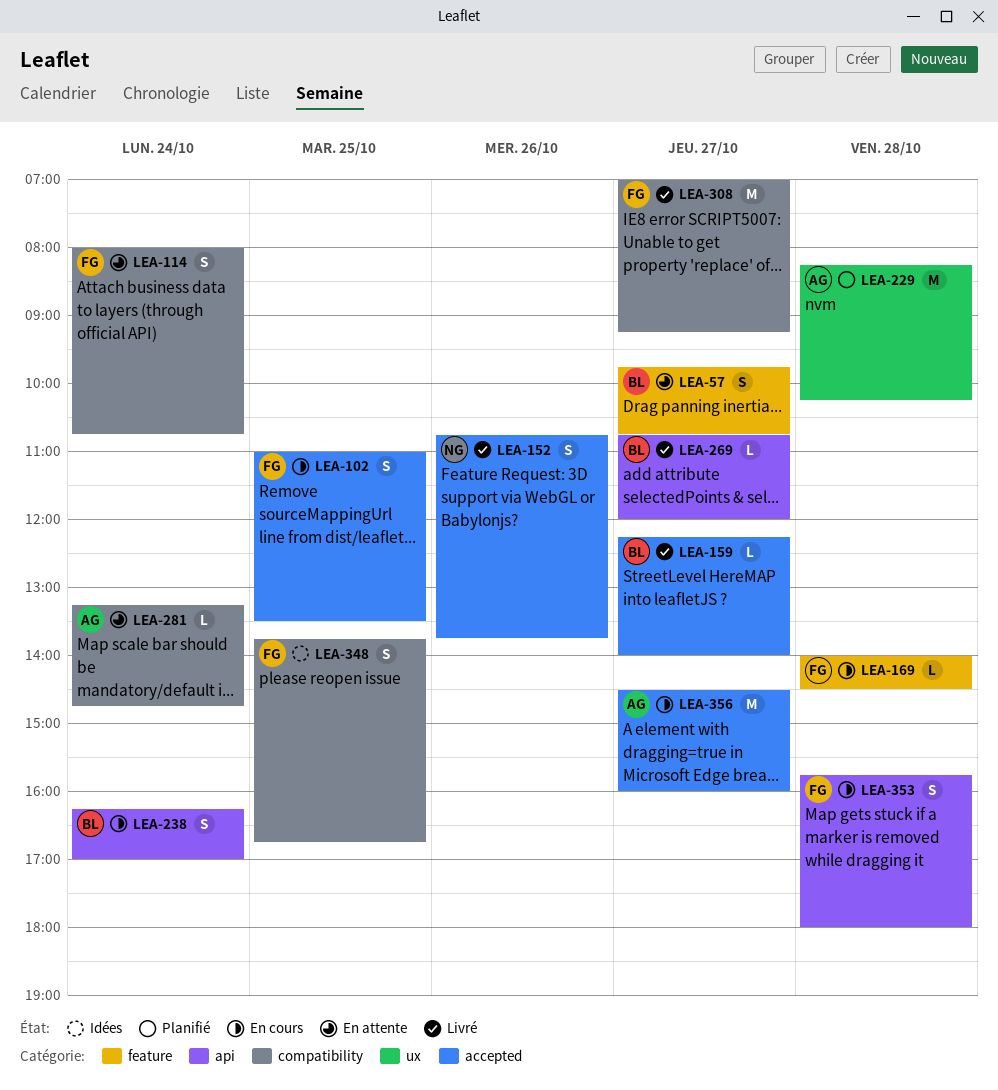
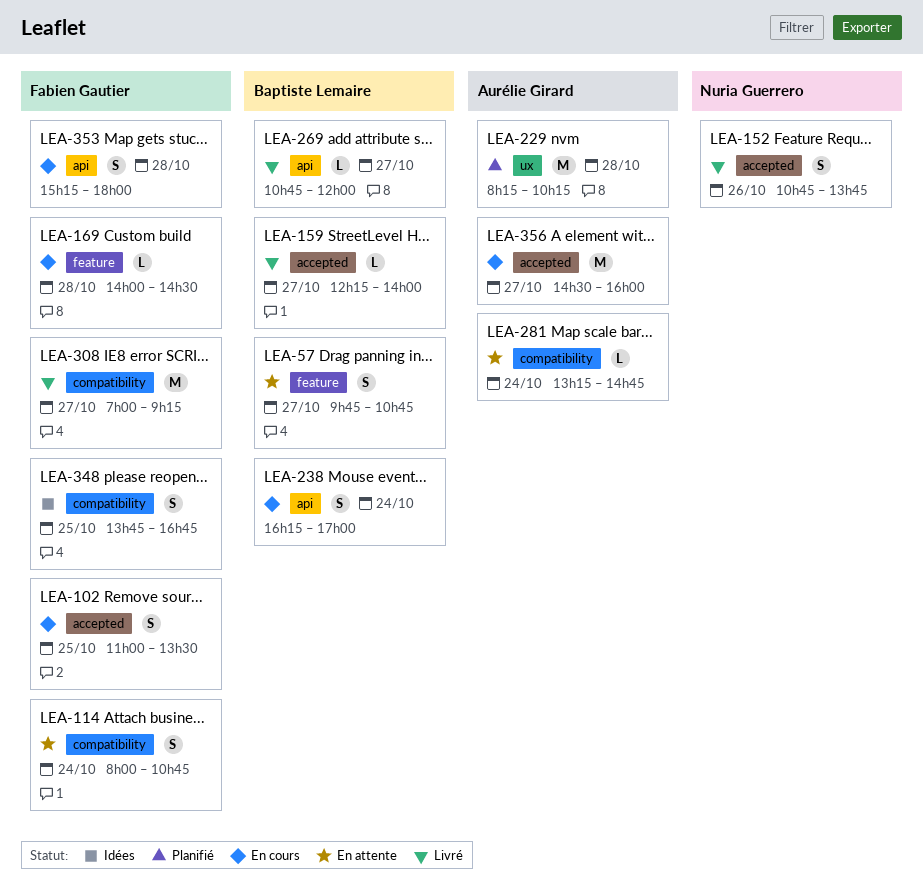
LEA-353, begins: 15:45 -> 15:15

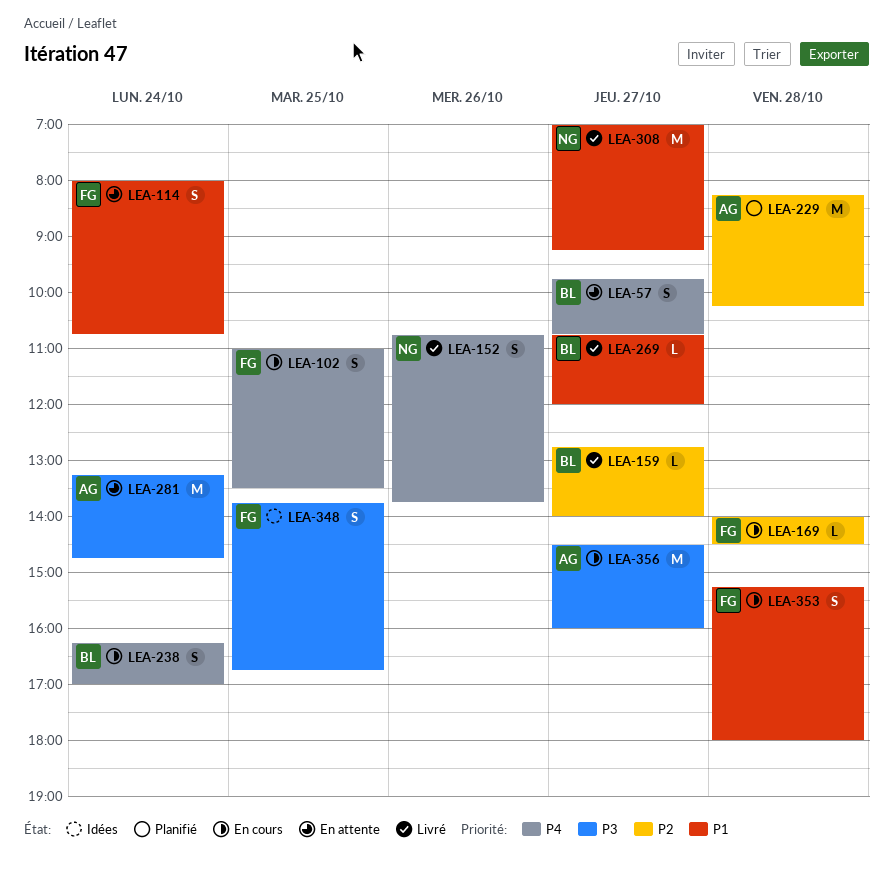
LEA-159, begins: 12:15 -> 12:45
LEA-281, estimate: L -> M
LEA-308, owner: Fabien Gautier -> Nuria Guerrero

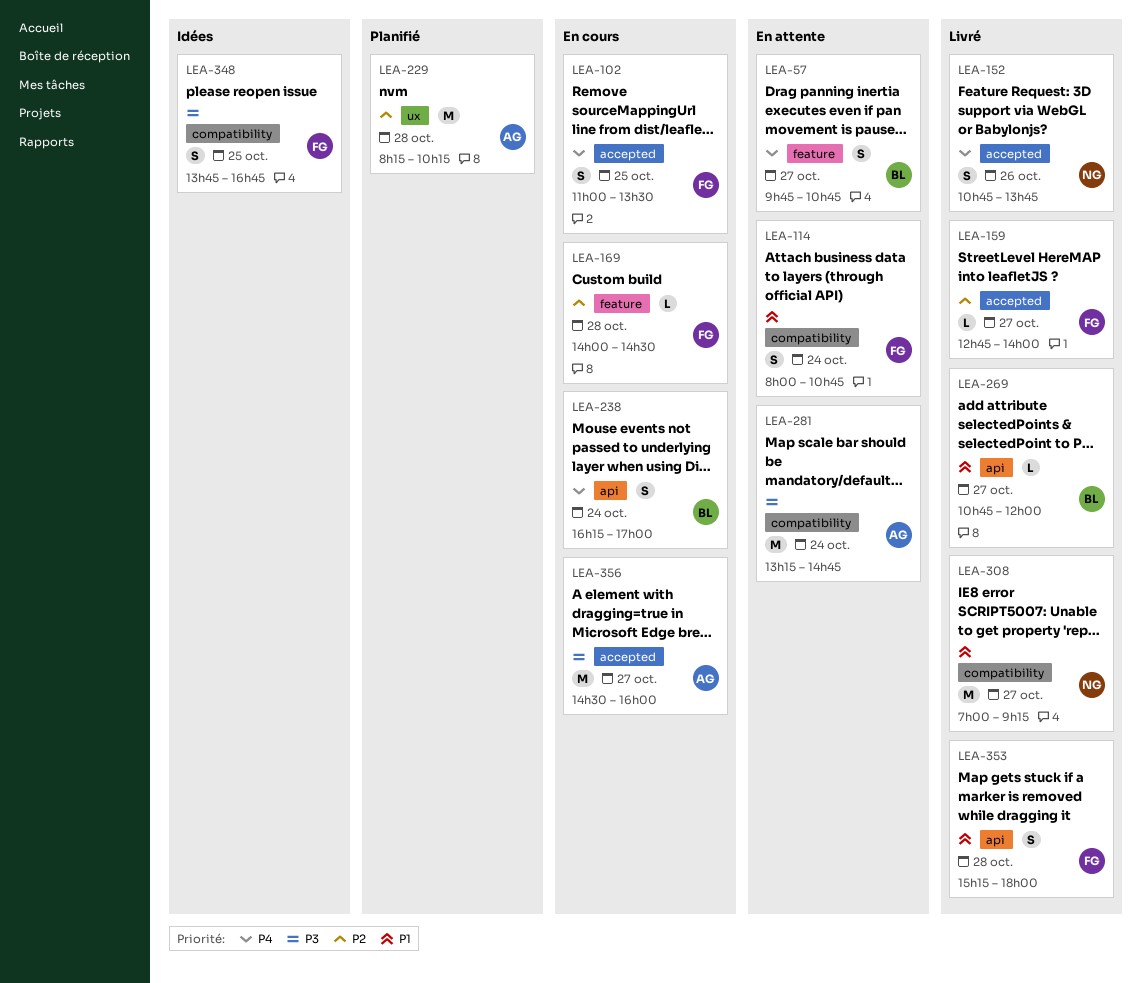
LEA-159, owner: BL -> FG
LEA-353, status: En cours -> Livré

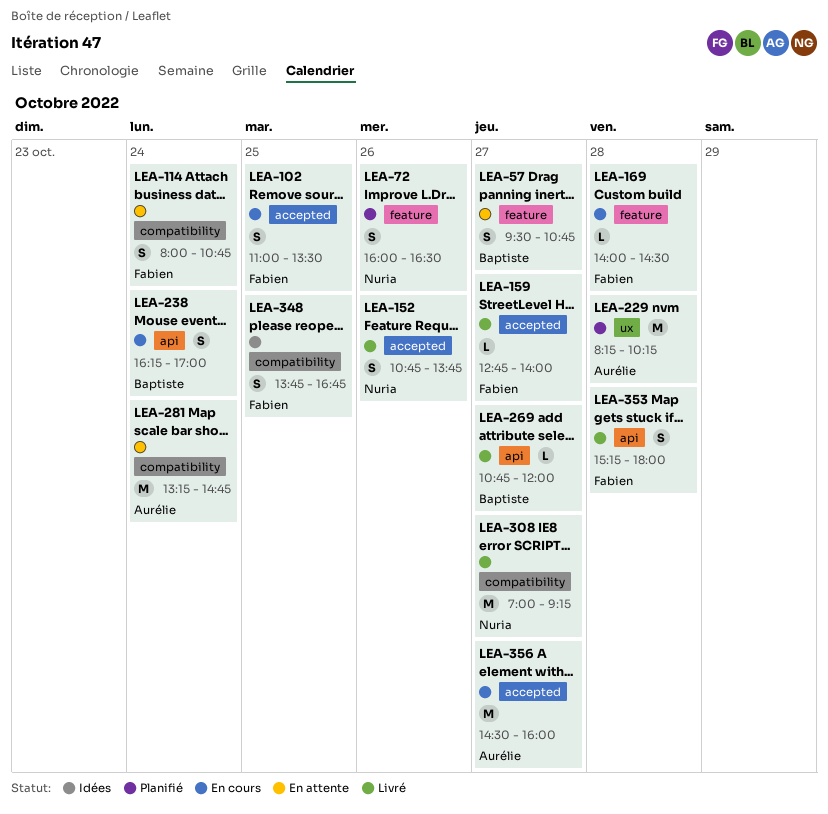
LEA-57, begins: 09:45 -> 09:30
LEA-72: none -> present

